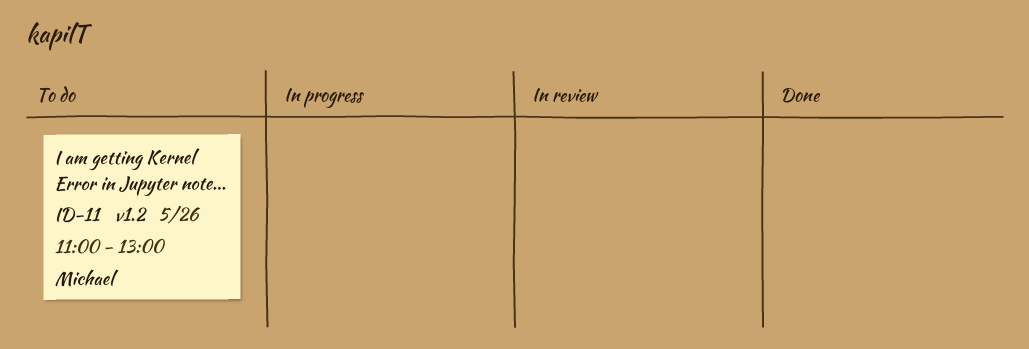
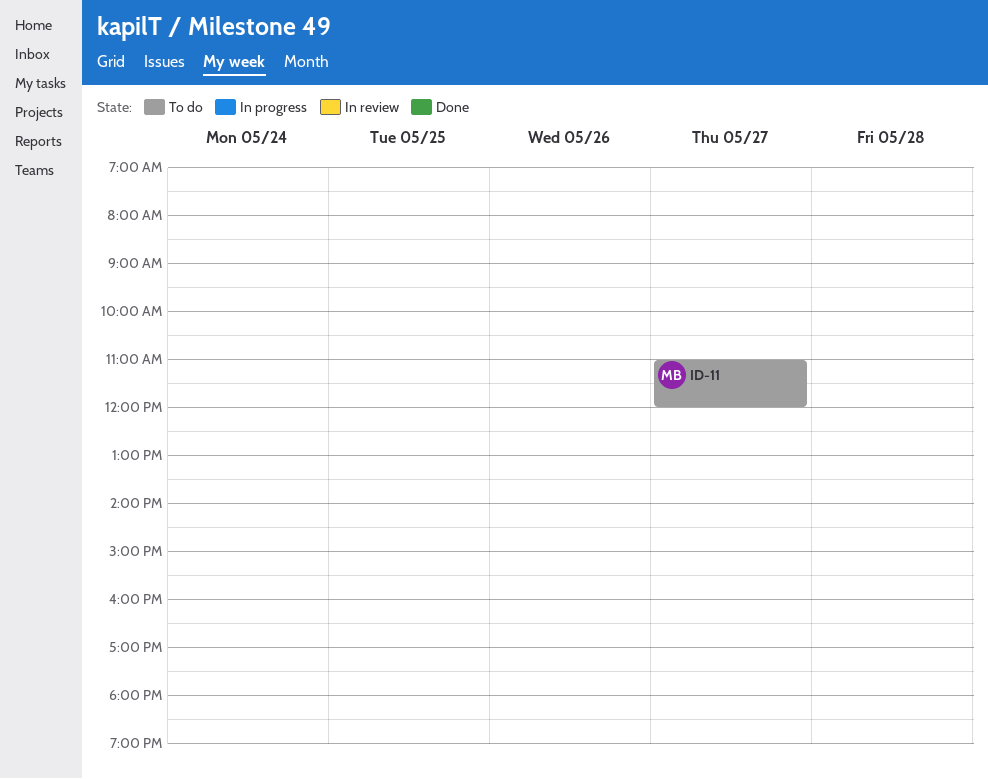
ID-11, day: May 26 -> May 27
ID-11, ends: 13:00 -> 12:00

